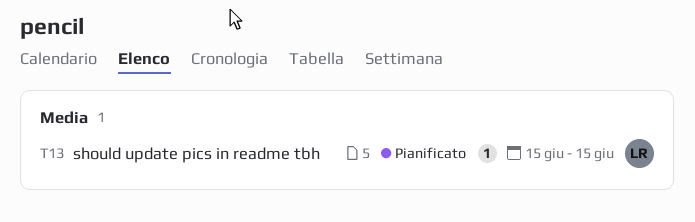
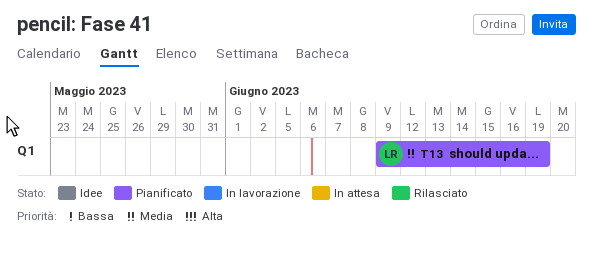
T13, start: Jun 15 -> Jun 9
T13, due: Jun 15 -> Jun 19

